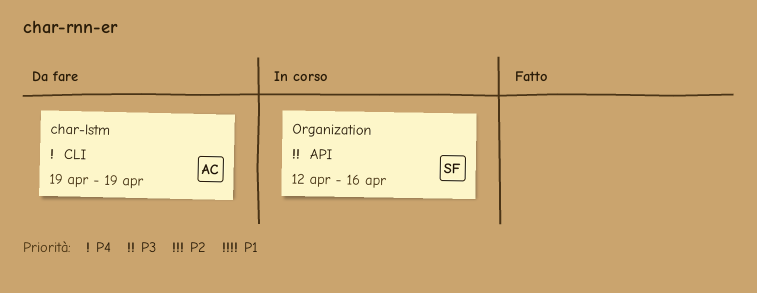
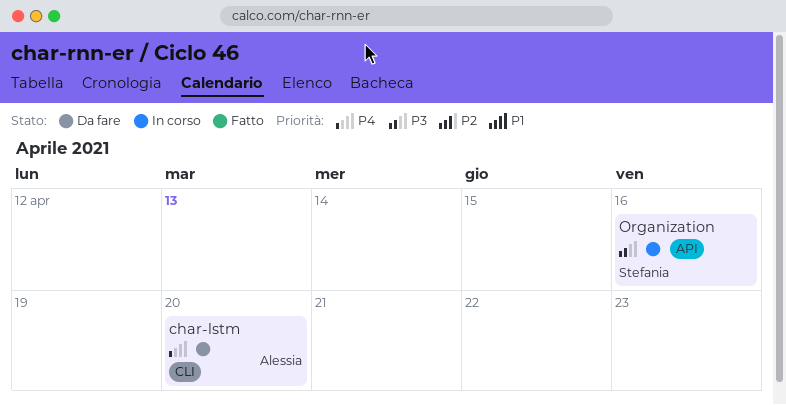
char-lstm, due: Apr 19 -> Apr 20

